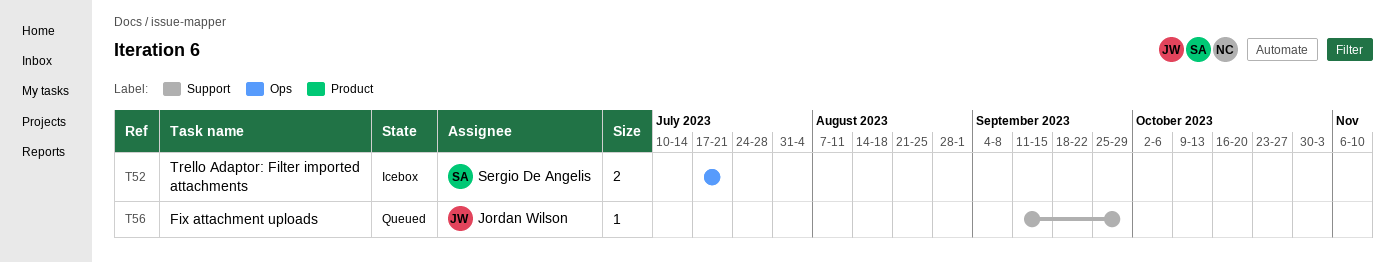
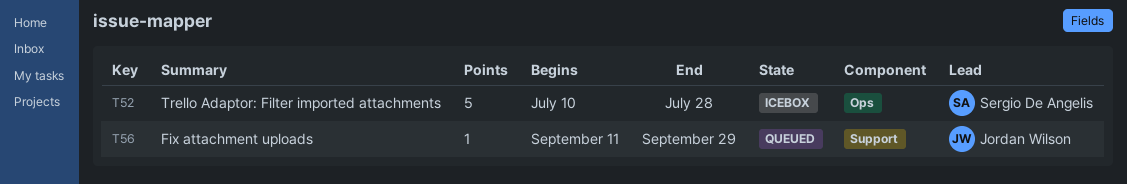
T52, estimate: 2 -> 5
T52, start: Jul 17 -> Jul 10
T52, due: Jul 21 -> Jul 28

